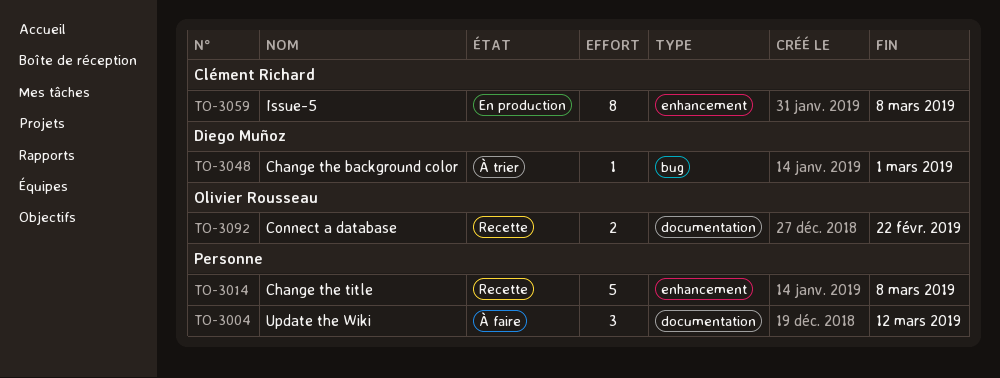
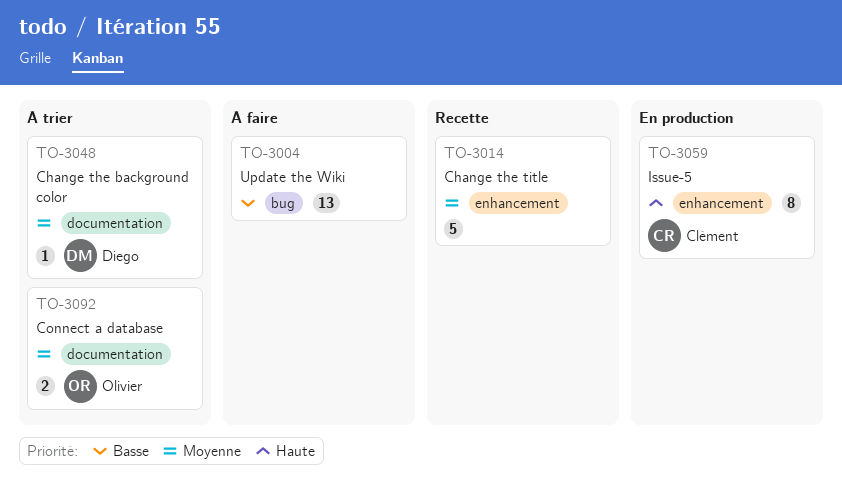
TO-3004, label: documentation -> bug
TO-3004, estimate: 3 -> 13
TO-3048, label: bug -> documentation
TO-3092, status: Recette -> À trier

